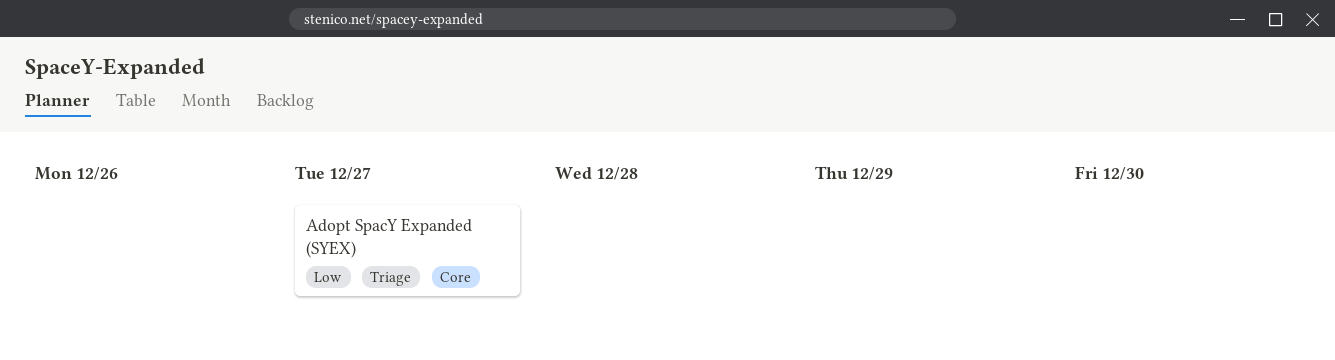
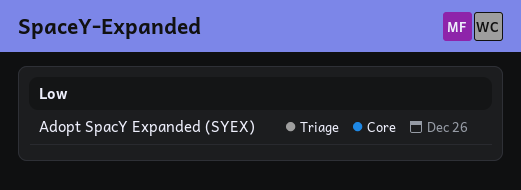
Adopt SpacY Expanded (SYEX), due: Dec 27 -> Dec 26

